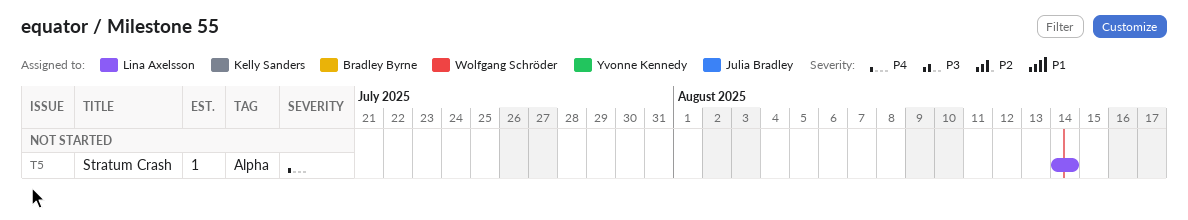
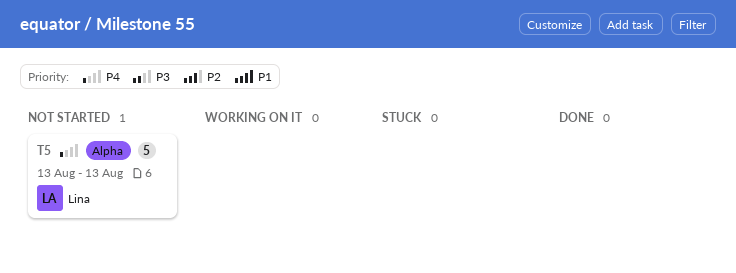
T5, estimate: 1 -> 5
T5, start: Aug 14 -> Aug 13
T5, due: Aug 14 -> Aug 13

